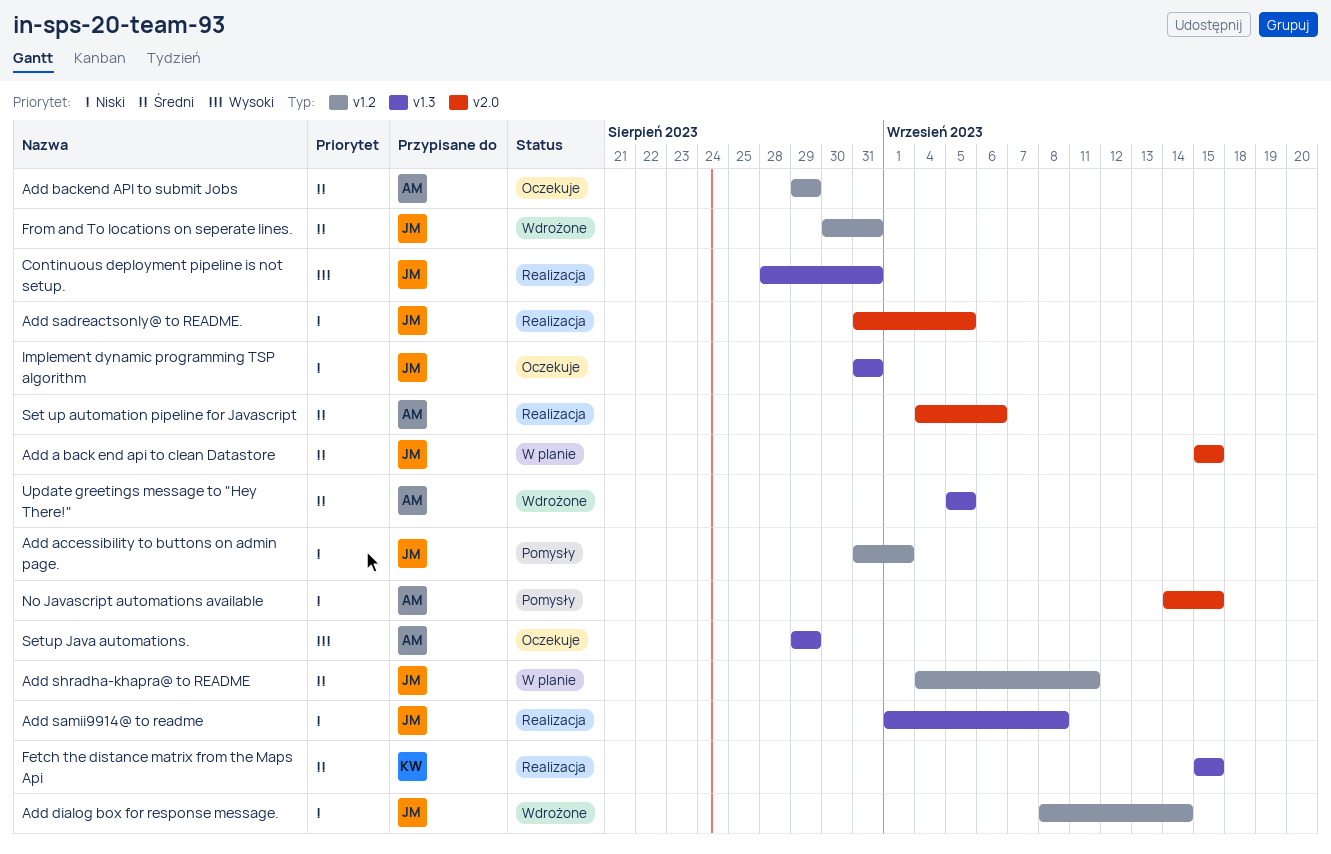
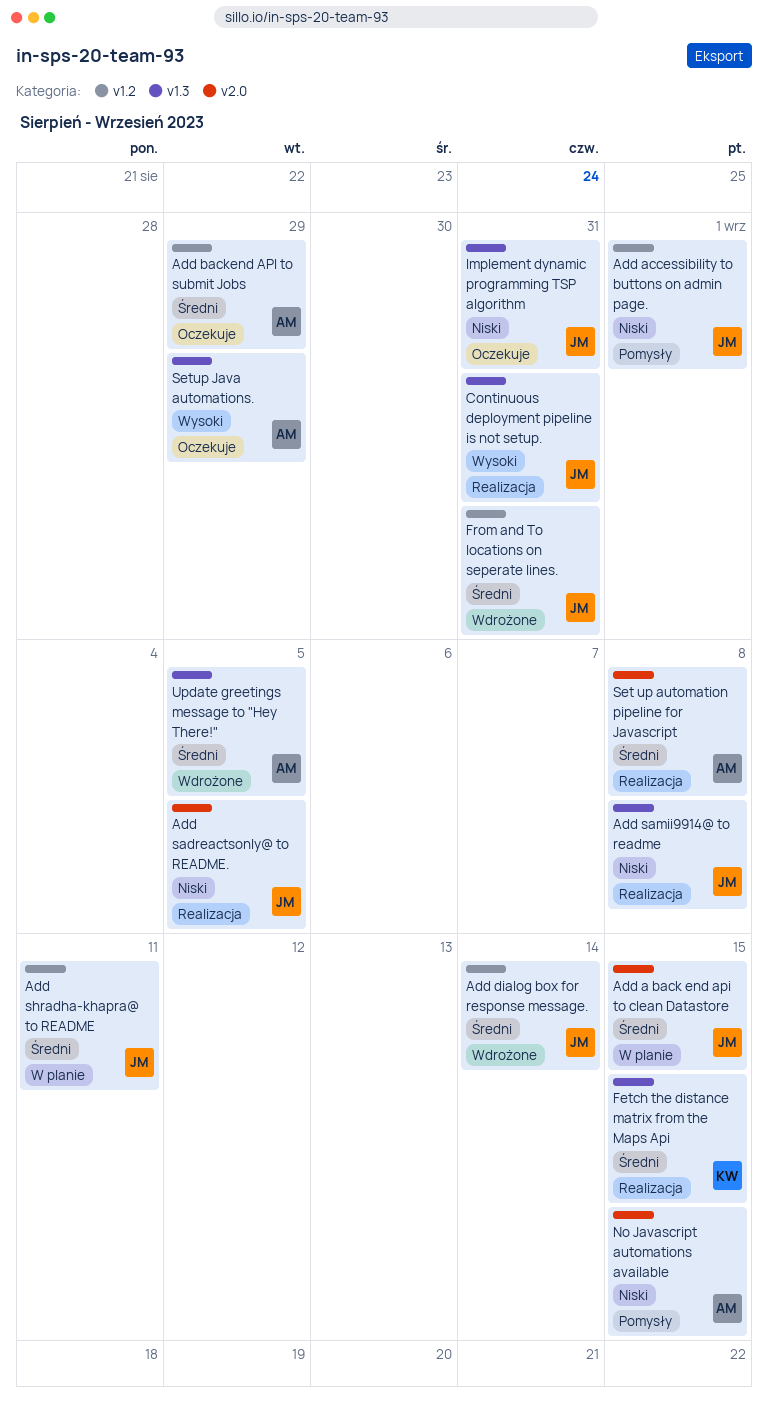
Add dialog box for response message., priority: Niski -> Średni
Set up automation pipeline for Javascript, due: Sep 6 -> Sep 8

